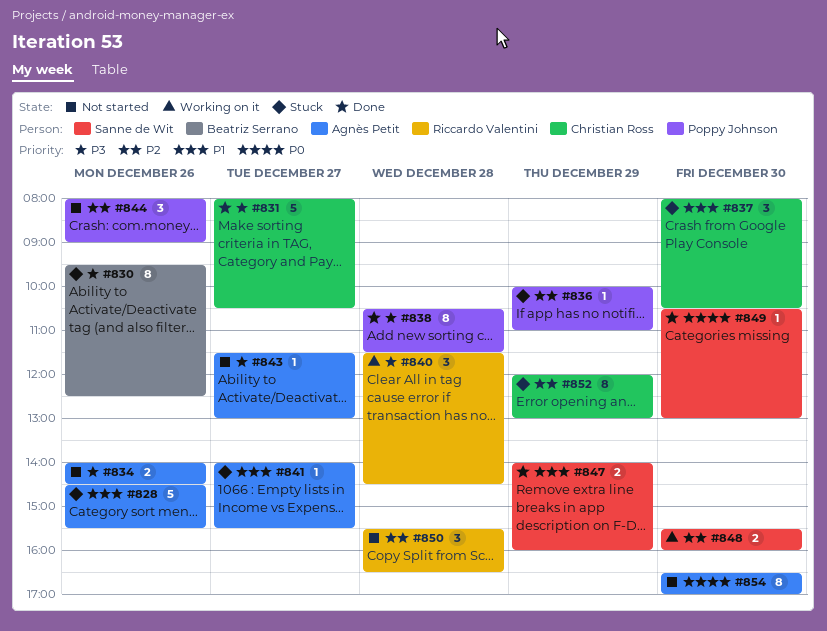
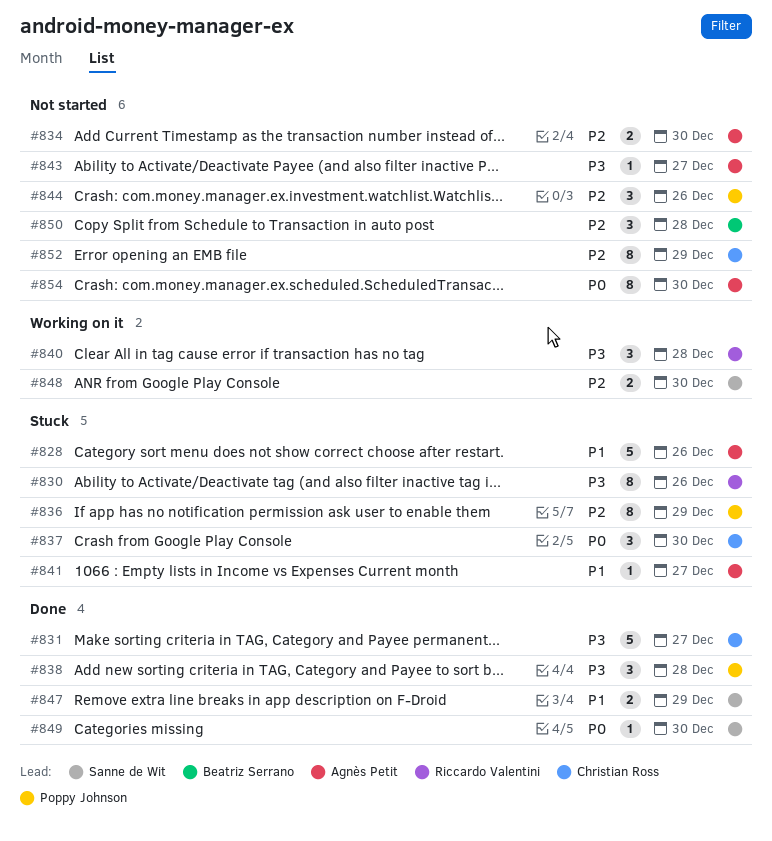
#830, owner: Beatriz Serrano -> Riccardo Valentini
#834, priority: P3 -> P2
#834, day: Dec 26 -> Dec 30
#836, estimate: 1 -> 8
#837, priority: P1 -> P0
#838, estimate: 8 -> 3
#850, owner: Riccardo Valentini -> Beatriz Serrano
#852, status: Stuck -> Not started

